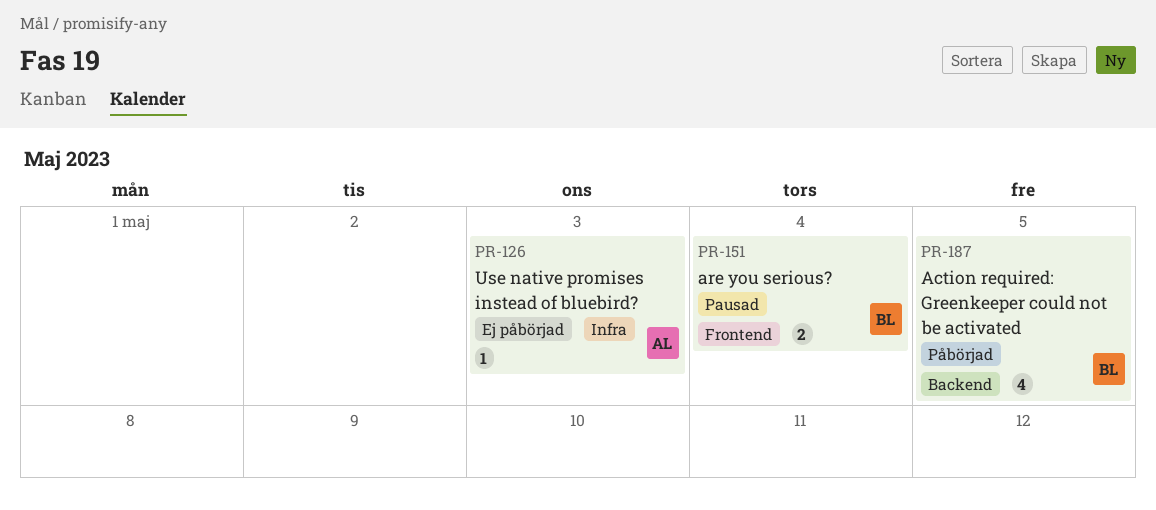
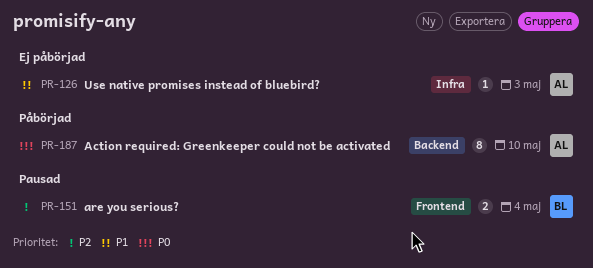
PR-187, owner: BL -> AL
PR-187, estimate: 4 -> 8
PR-187, due: May 5 -> May 10

